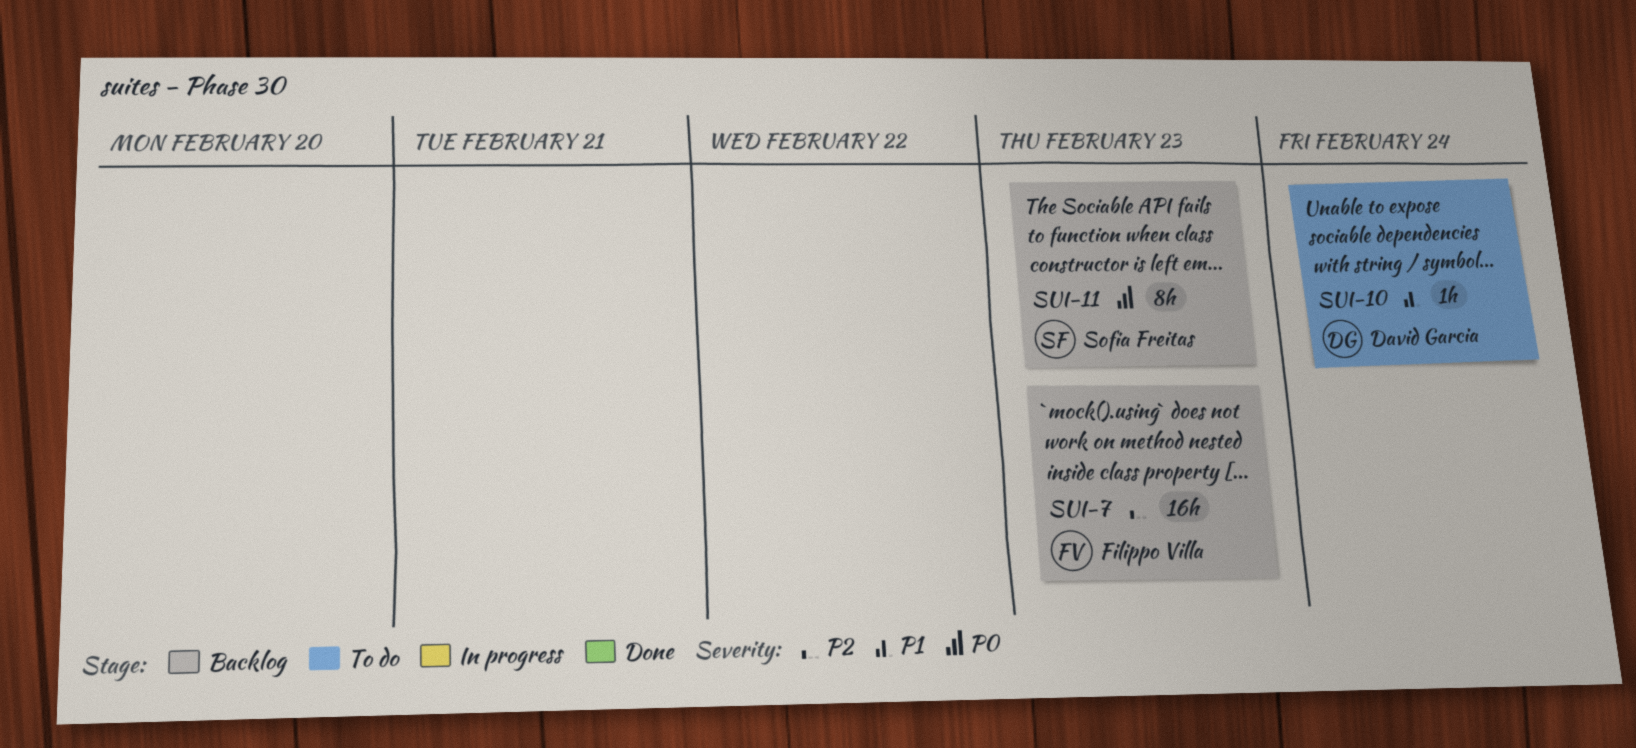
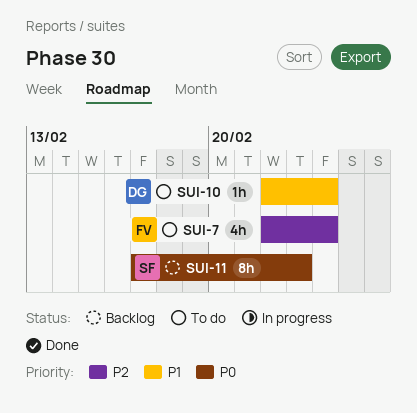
SUI-7, status: Backlog -> To do
SUI-7, estimate: 16h -> 4h
SUI-7, due: Feb 23 -> Feb 24

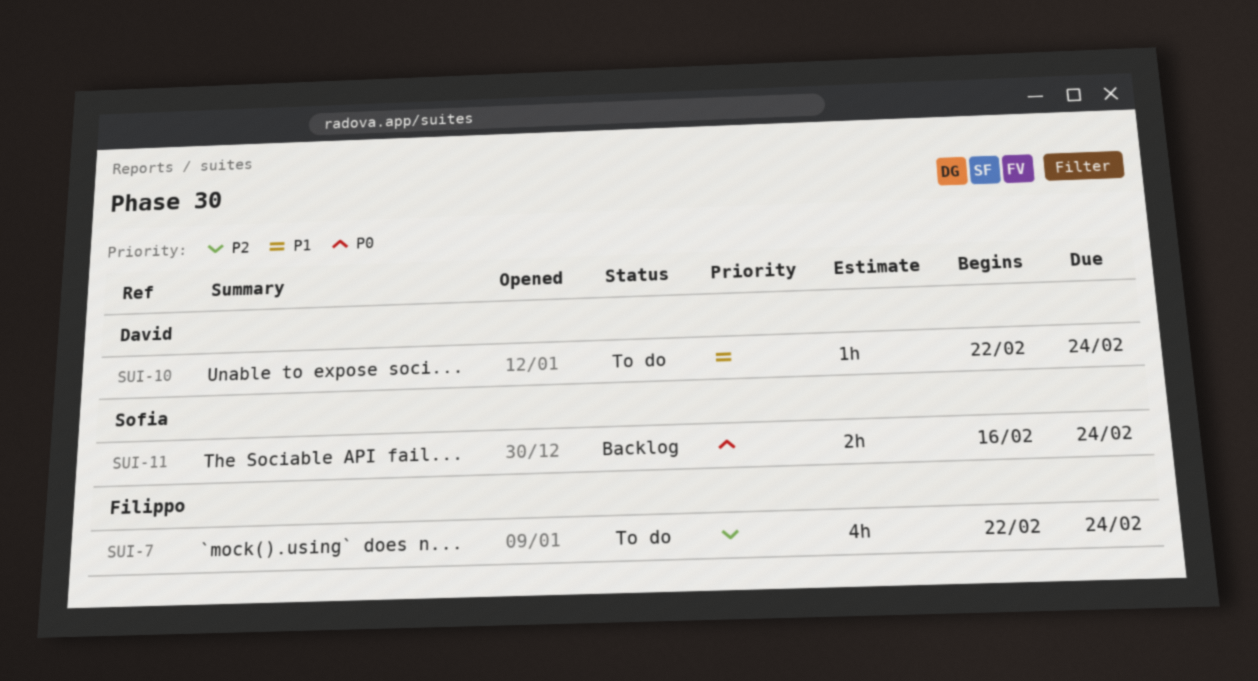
SUI-11, estimate: 8h -> 2h
SUI-11, start: Feb 17 -> Feb 16
SUI-11, due: Feb 23 -> Feb 24

